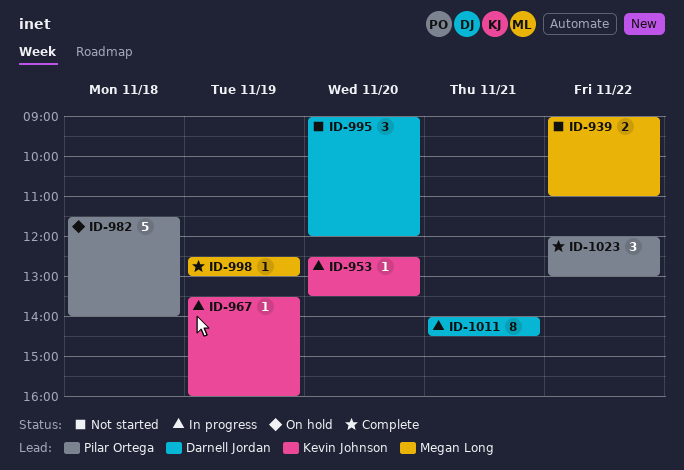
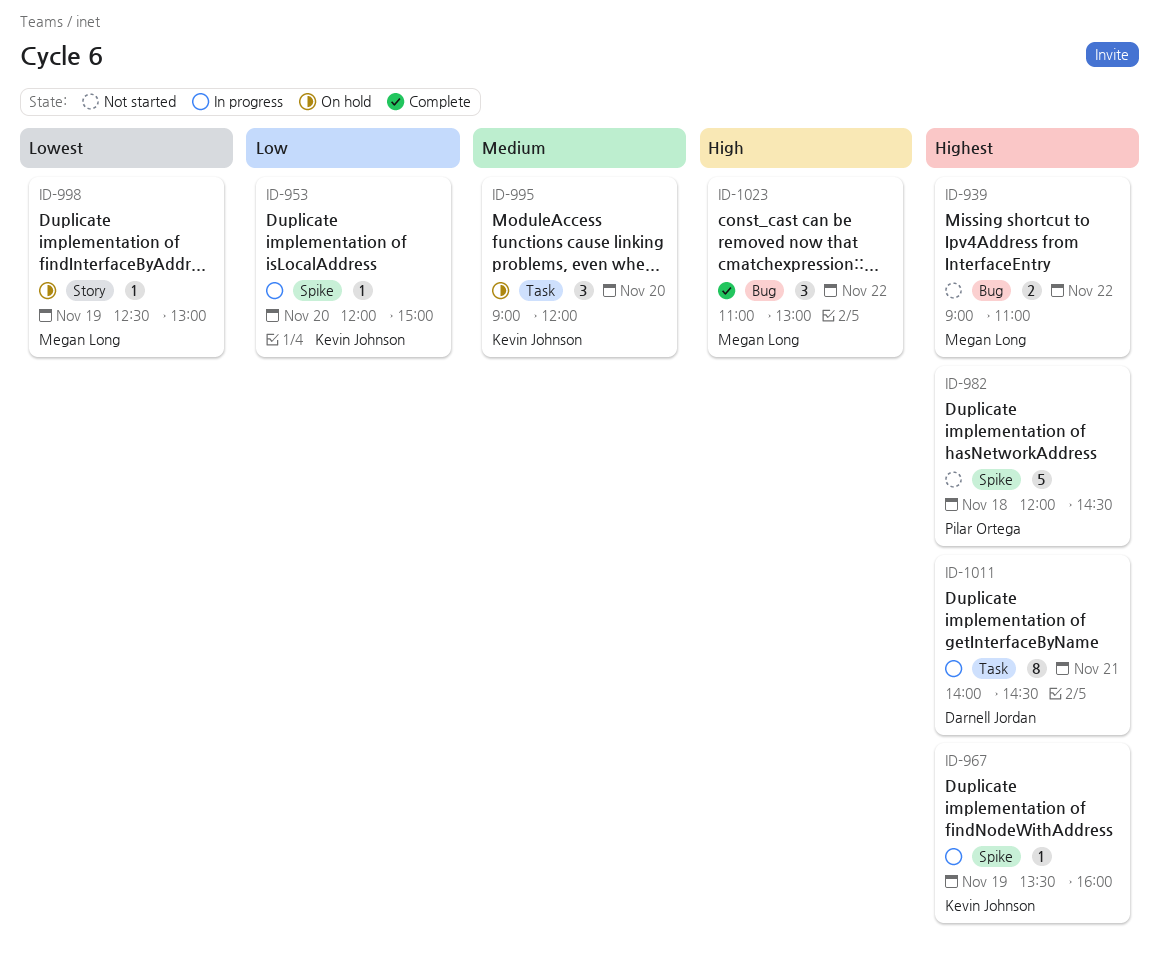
ID-953, begins: 12:30 -> 12:00
ID-953, ends: 13:30 -> 15:00
ID-982, status: On hold -> Not started
ID-982, begins: 11:30 -> 12:00
ID-982, ends: 14:00 -> 14:30
ID-995, status: Not started -> On hold
ID-995, owner: Darnell Jordan -> Kevin Johnson
ID-998, status: Complete -> On hold
ID-1023, owner: Pilar Ortega -> Megan Long
ID-1023, begins: 12:00 -> 11:00

